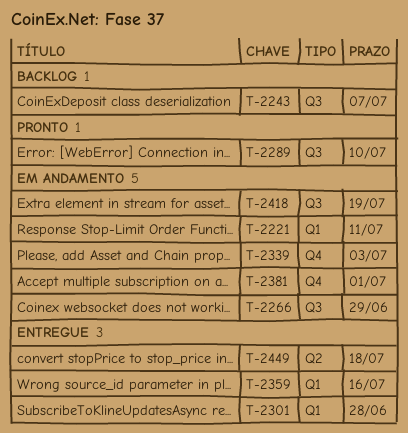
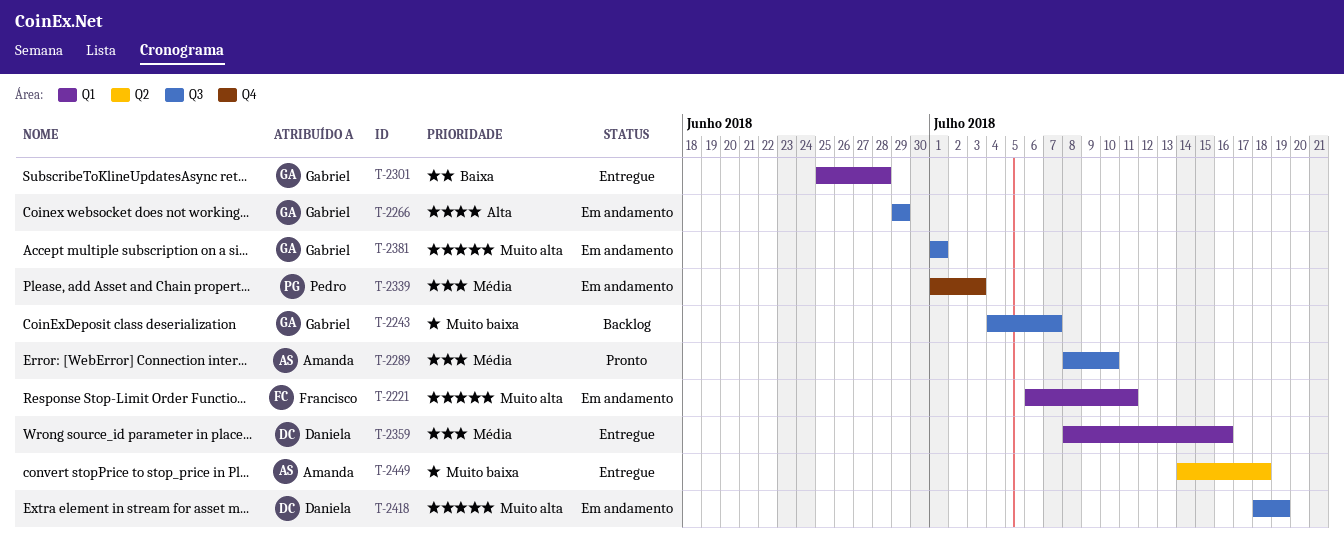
T-2381, label: Q4 -> Q3

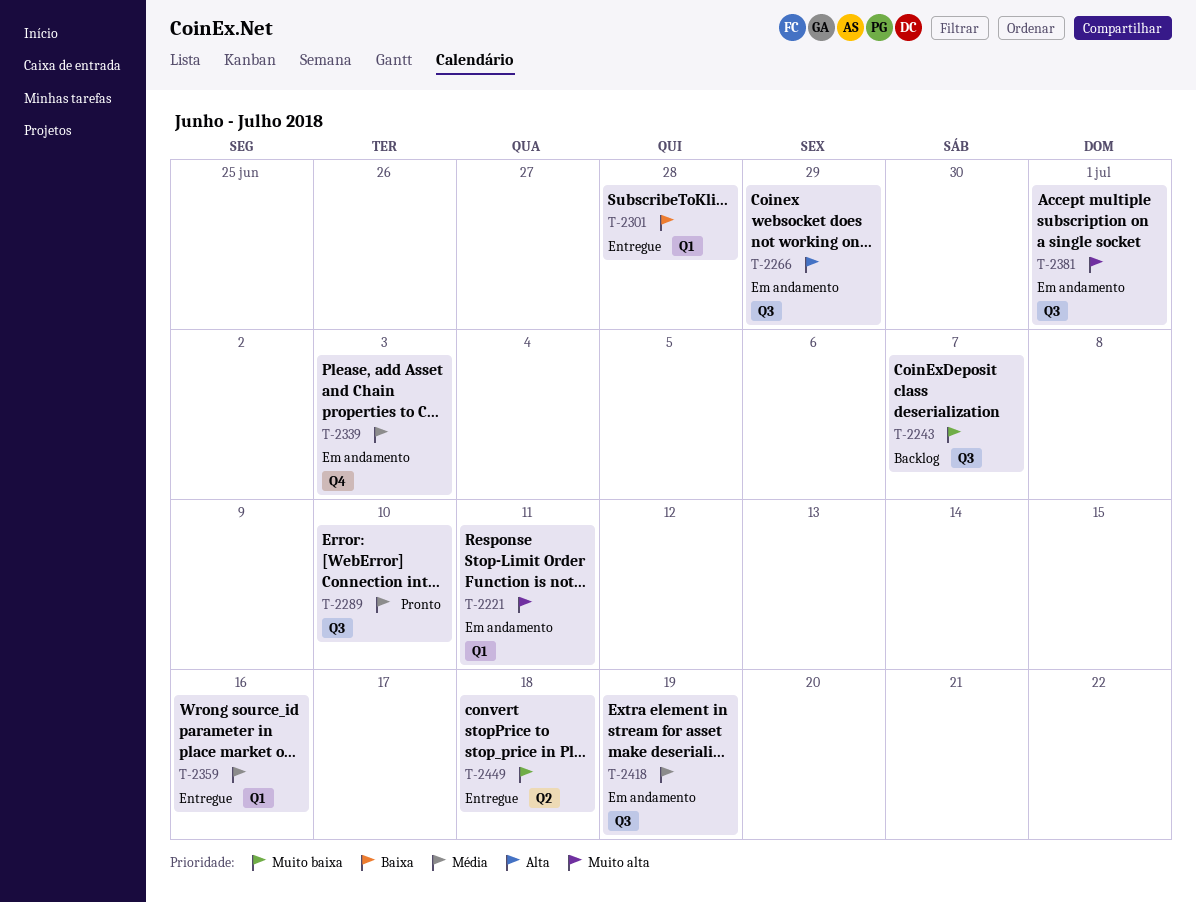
T-2418, priority: Muito alta -> Média

